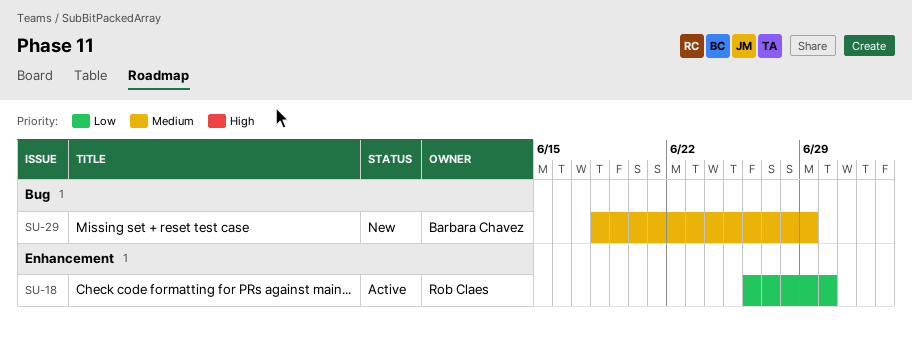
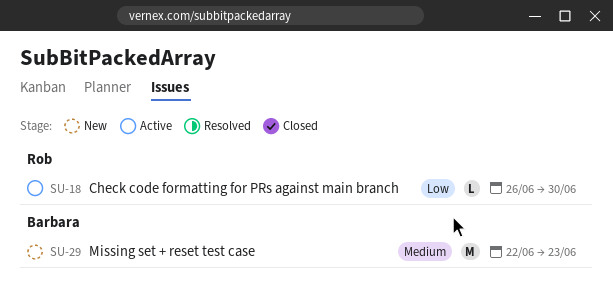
SU-29, start: Jun 18 -> Jun 22
SU-29, due: Jun 29 -> Jun 23

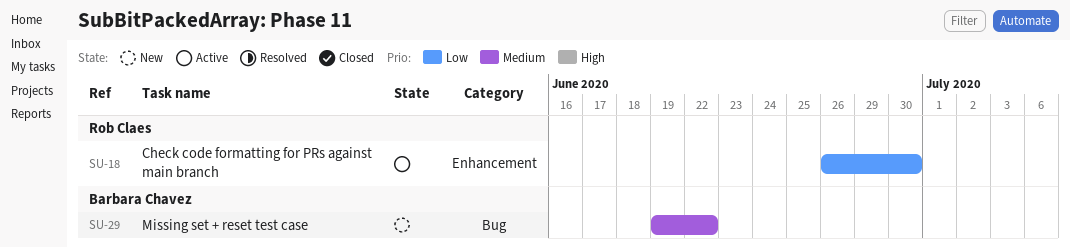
SU-29, start: Jun 22 -> Jun 19
SU-29, due: Jun 23 -> Jun 22

